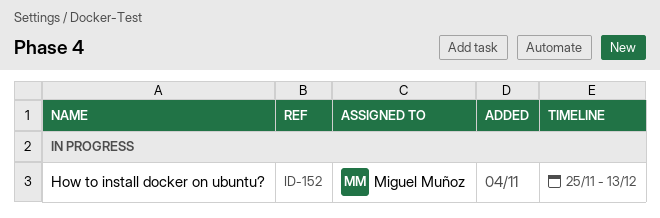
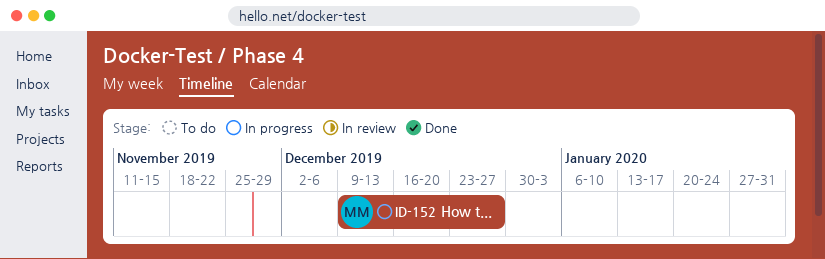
ID-152, start: Nov 25 -> Dec 9
ID-152, due: Dec 13 -> Dec 27

